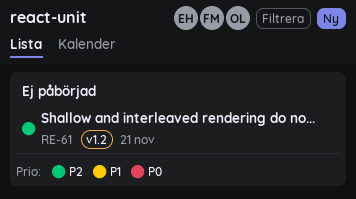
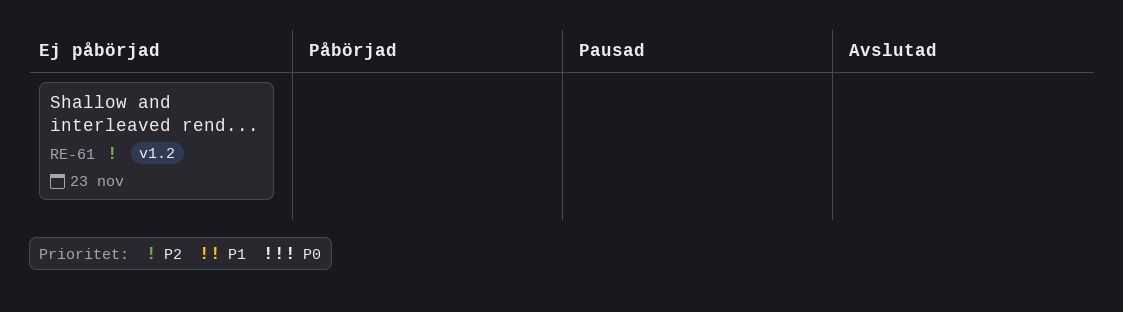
RE-61, due: Nov 21 -> Nov 23

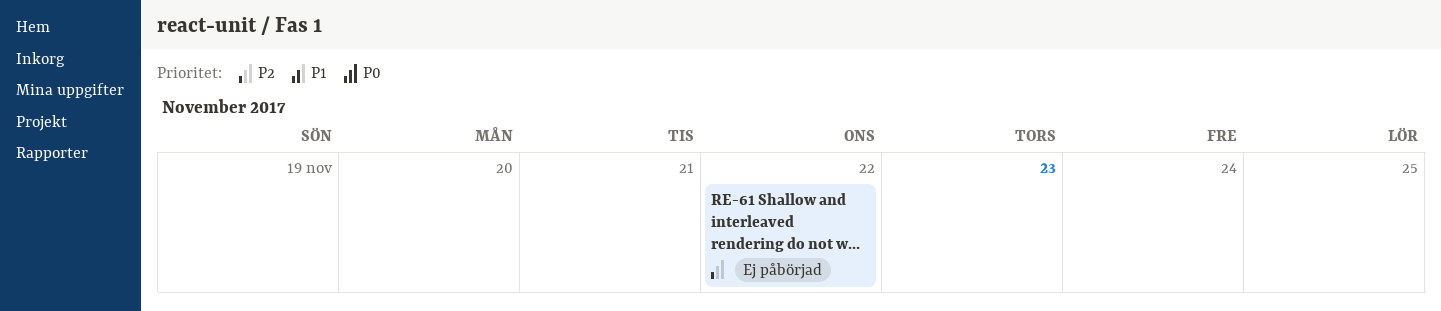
RE-61, due: Nov 23 -> Nov 22

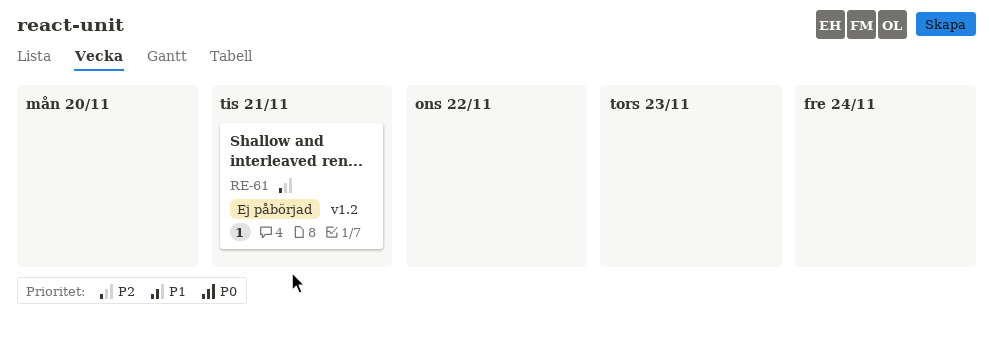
RE-61, due: Nov 22 -> Nov 21

